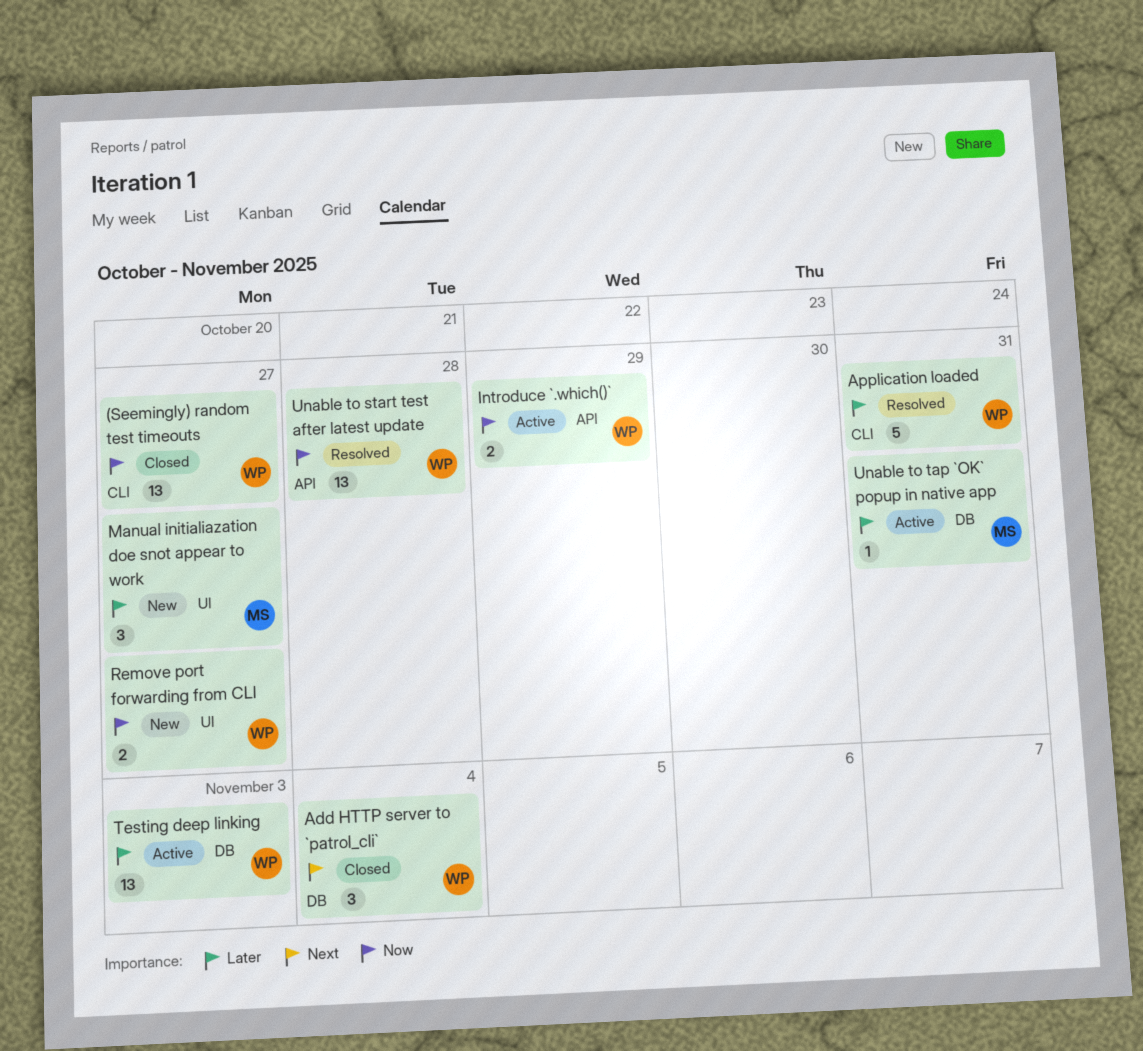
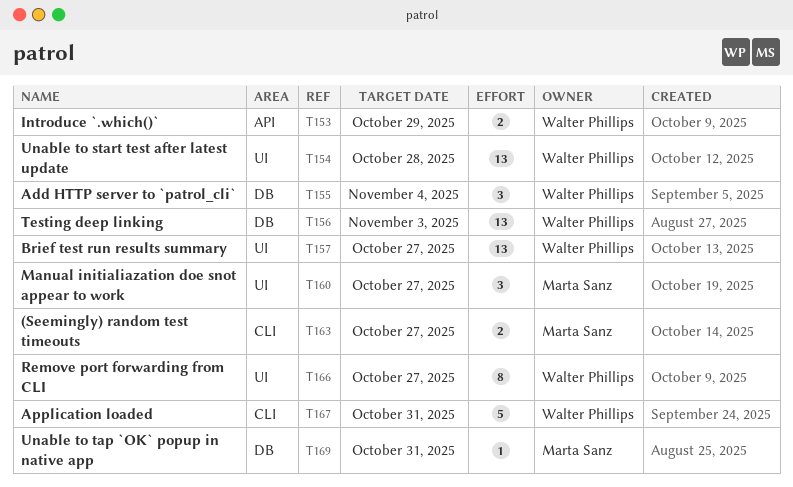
(Seemingly) random test timeouts, owner: Walter Phillips -> Marta Sanz
(Seemingly) random test timeouts, estimate: 13 -> 2
Brief test run results summary: none -> present
Remove port forwarding from CLI, estimate: 2 -> 8
Unable to start test after latest update, label: API -> UI

